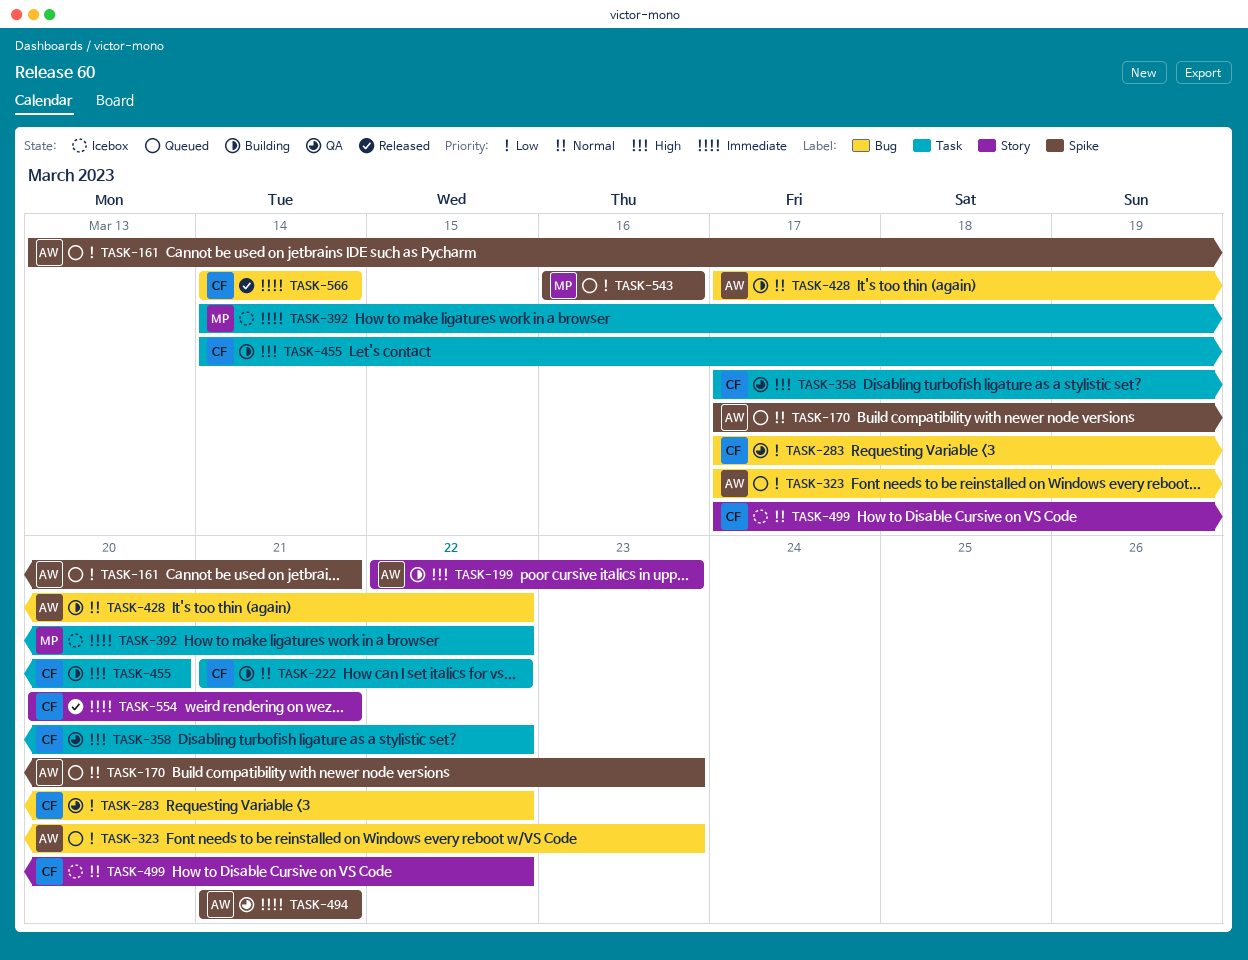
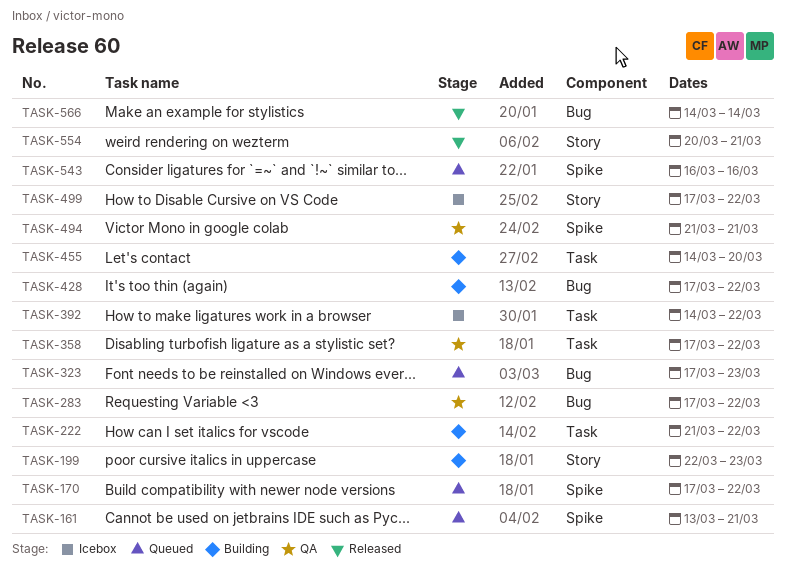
TASK-170, due: Mar 23 -> Mar 22

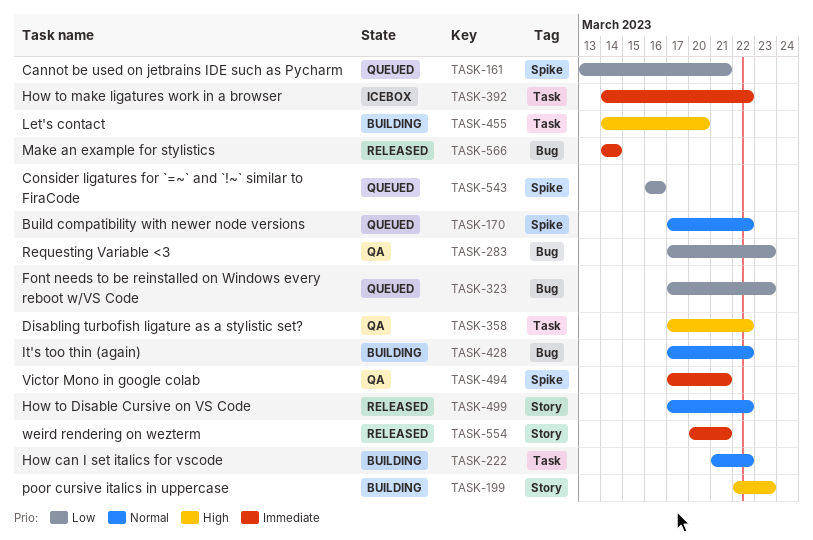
TASK-283, due: Mar 22 -> Mar 23
TASK-494, start: Mar 21 -> Mar 17
TASK-499, status: Icebox -> Released

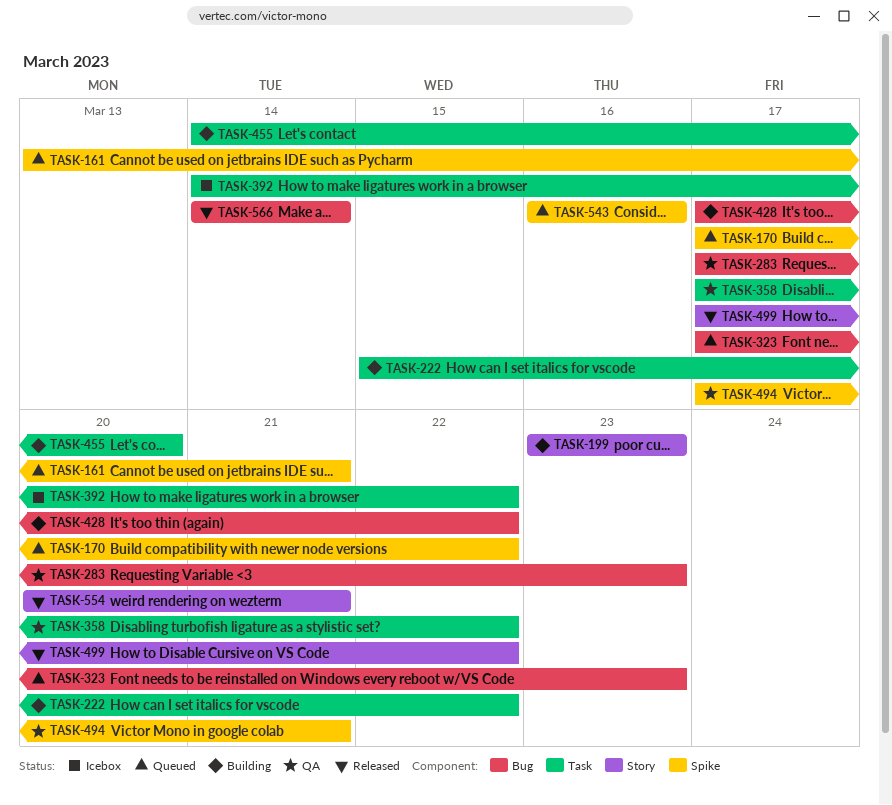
TASK-199, start: Mar 22 -> Mar 23
TASK-222, start: Mar 21 -> Mar 15

